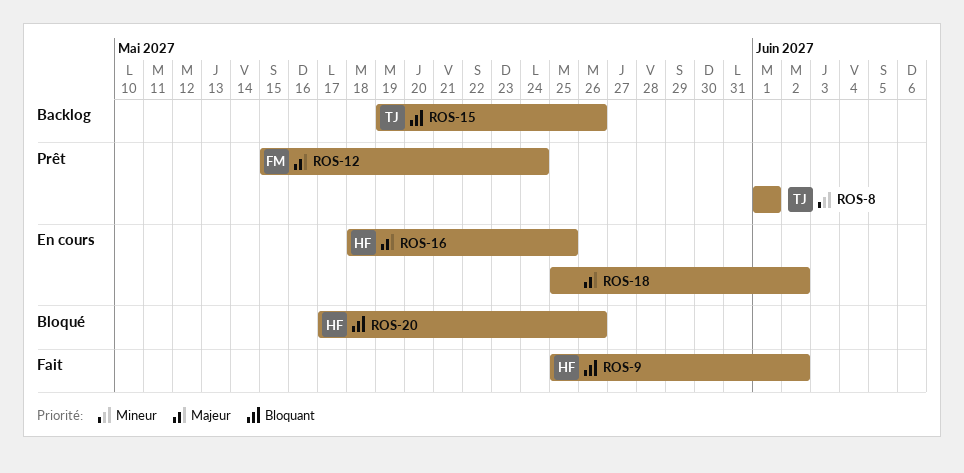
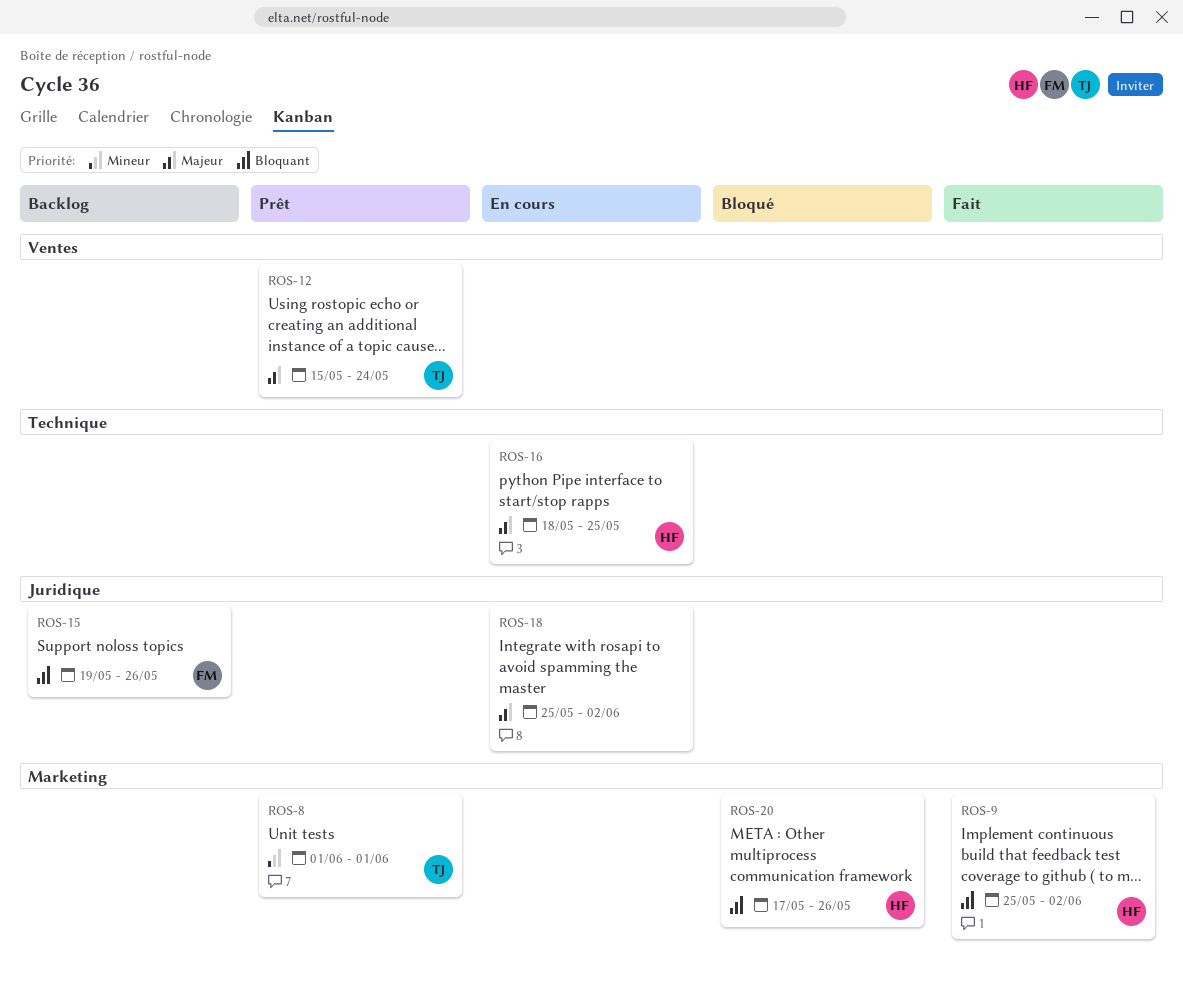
ROS-12, owner: FM -> TJ
ROS-15, owner: TJ -> FM

